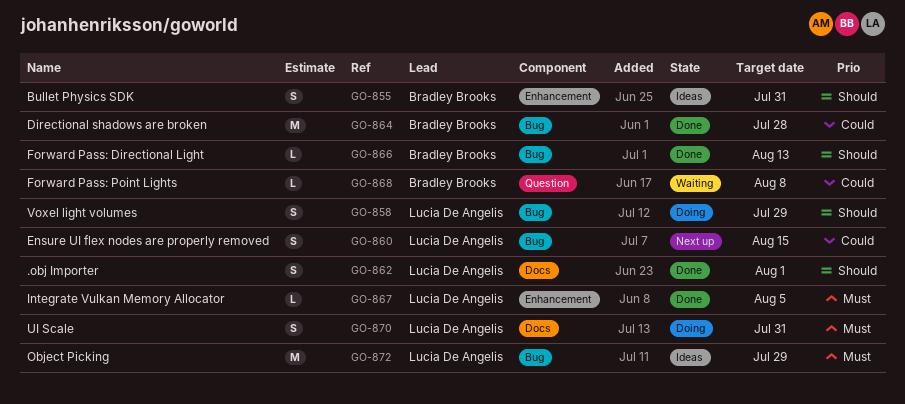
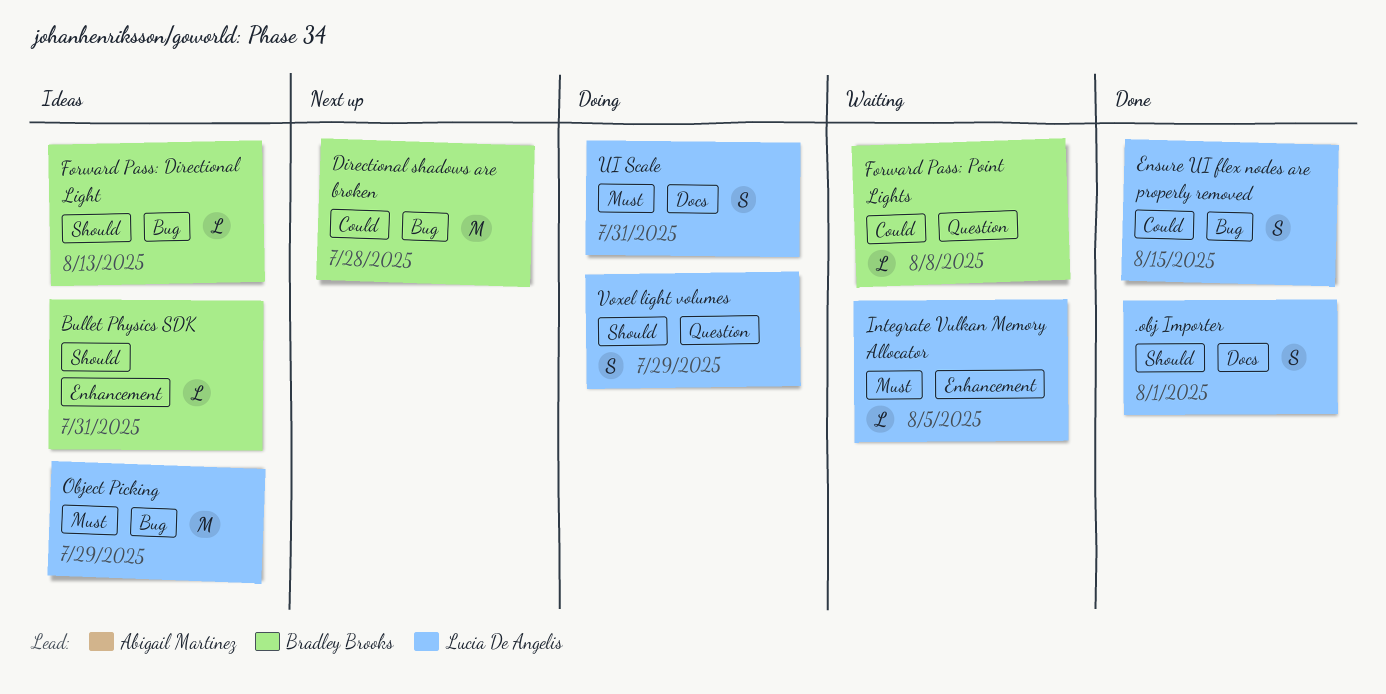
Bullet Physics SDK, estimate: S -> L
Directional shadows are broken, status: Done -> Next up
Ensure UI flex nodes are properly removed, status: Next up -> Done
Forward Pass: Directional Light, status: Done -> Ideas
Integrate Vulkan Memory Allocator, status: Done -> Waiting
Voxel light volumes, label: Bug -> Question

